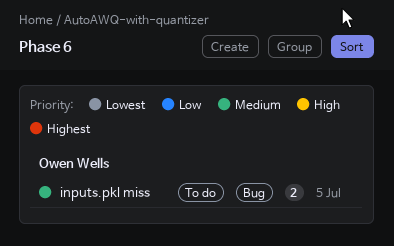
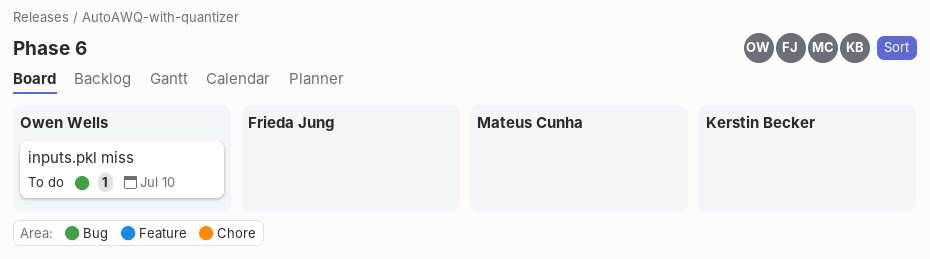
inputs.pkl miss, estimate: 2 -> 1
inputs.pkl miss, due: Jul 5 -> Jul 10

